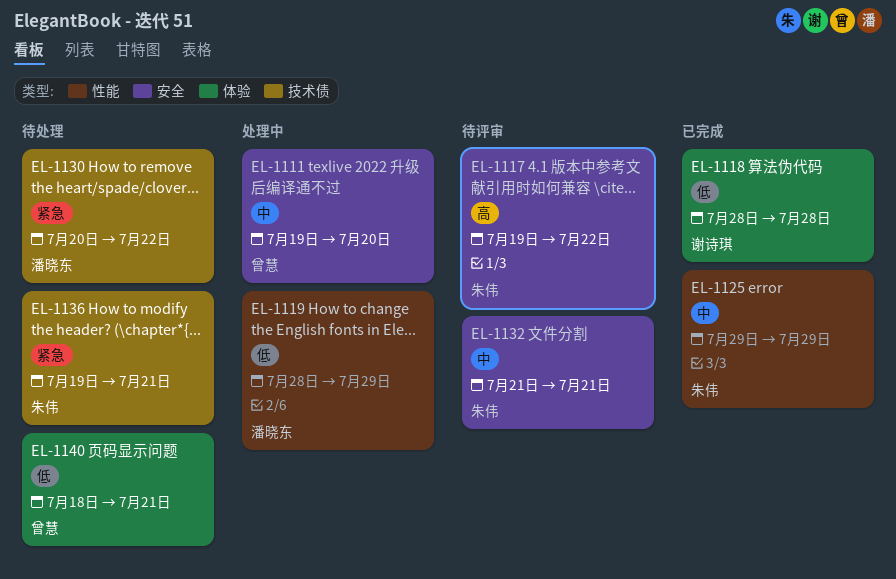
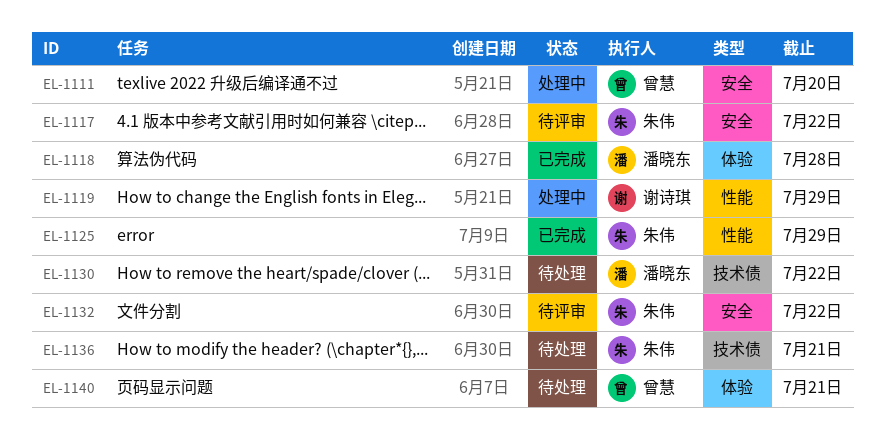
EL-1118, owner: 谢诗琪 -> 潘晓东
EL-1119, owner: 潘晓东 -> 谢诗琪
EL-1132, due: Jul 21 -> Jul 22

